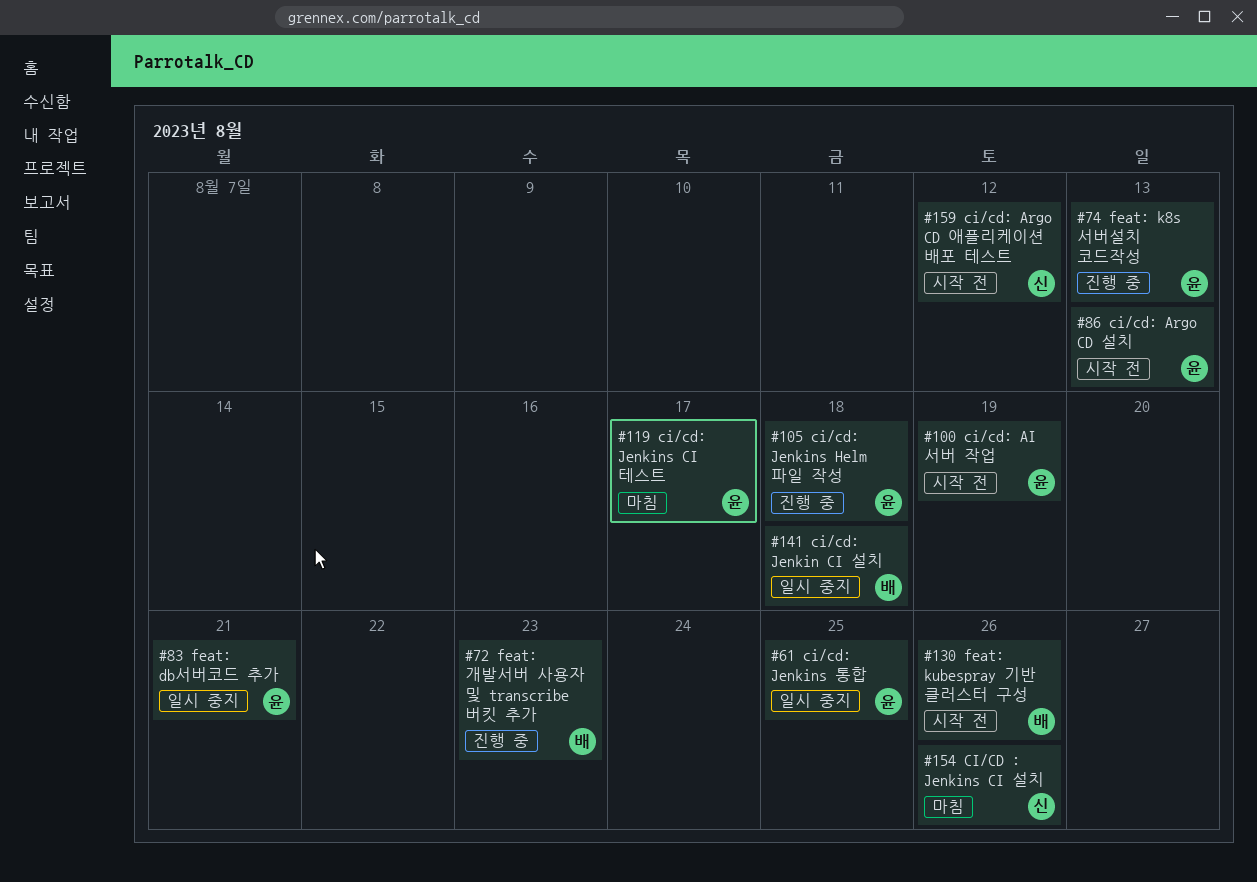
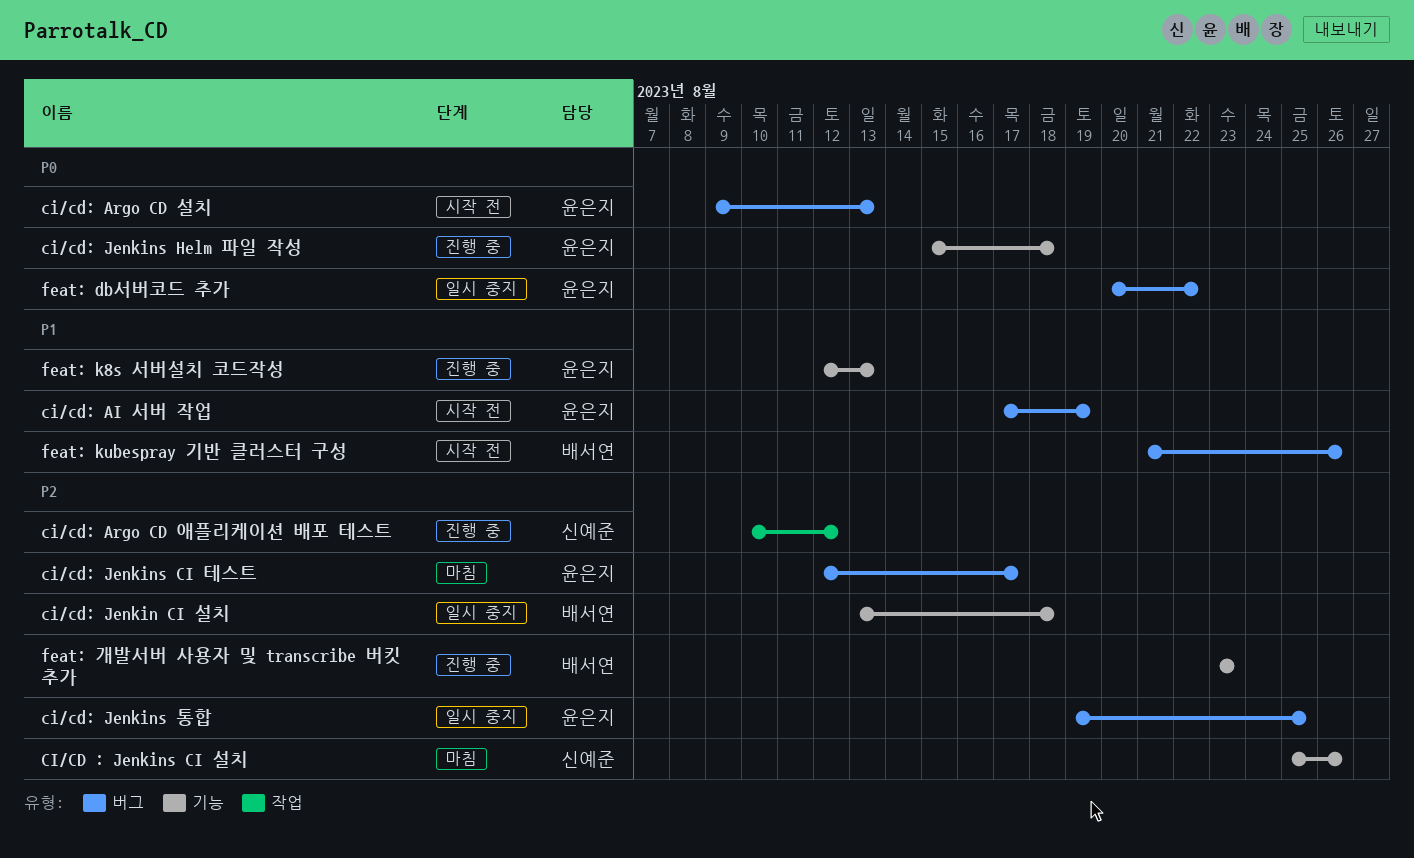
ci/cd: Argo CD 애플리케이션 배포 테스트, status: 시작 전 -> 진행 중
feat: db서버코드 추가, due: Aug 21 -> Aug 22

